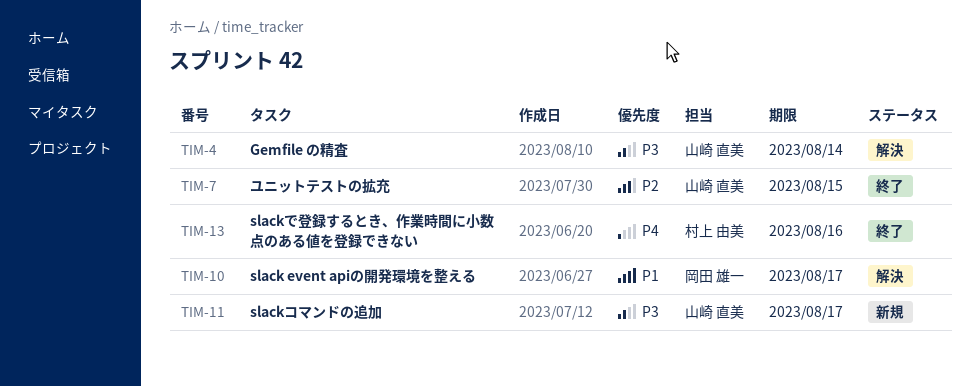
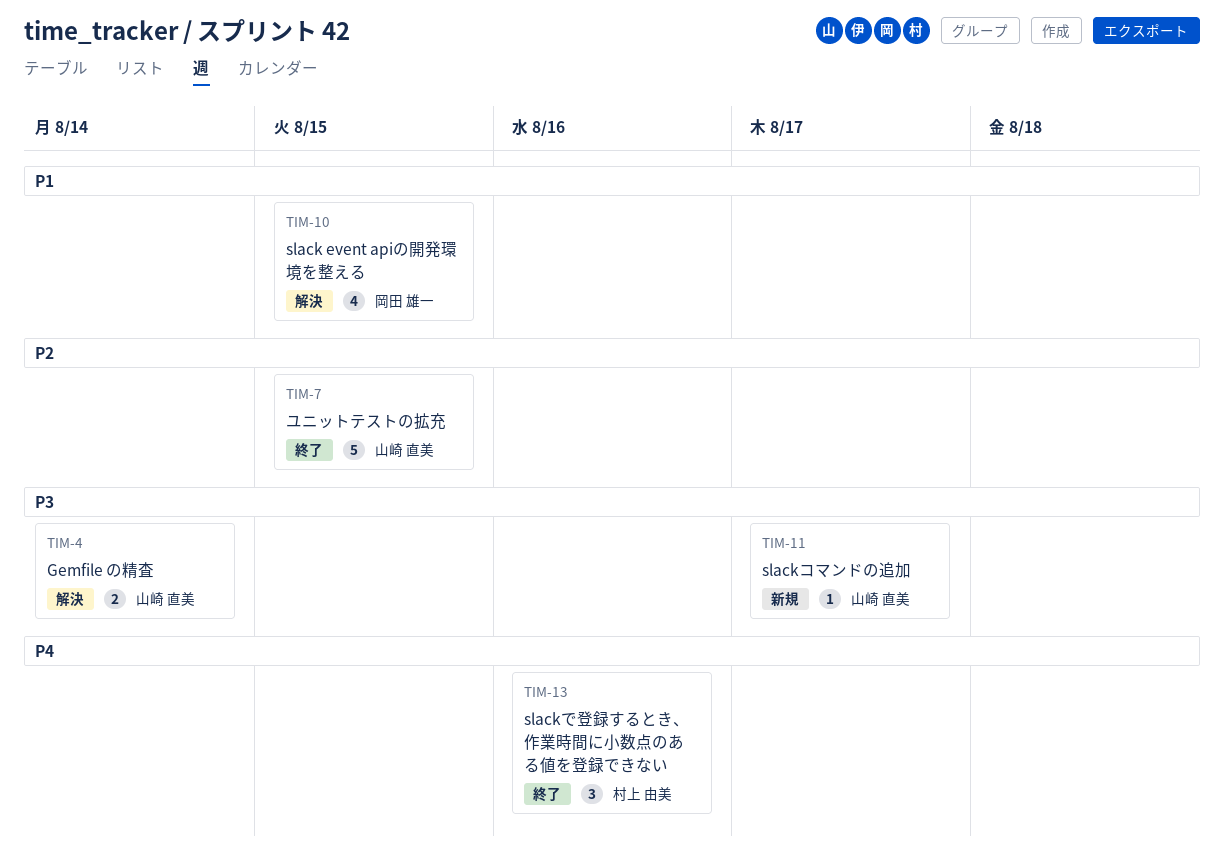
TIM-10, due: Aug 17 -> Aug 15

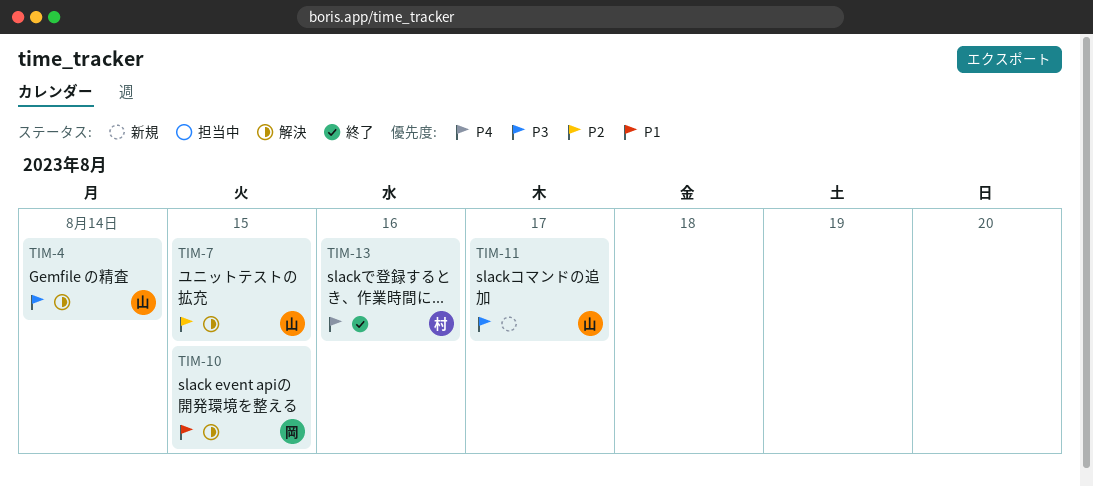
TIM-7, status: 終了 -> 解決

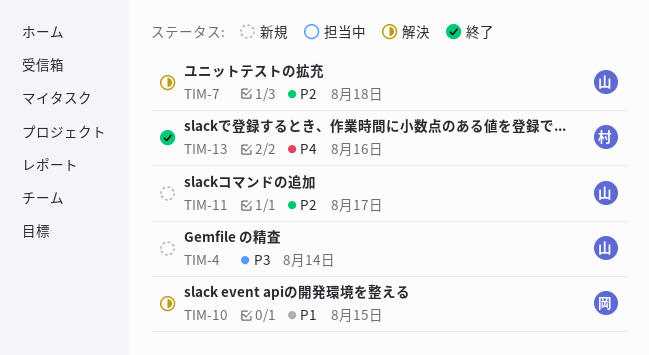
TIM-4, status: 解決 -> 新規
TIM-7, due: Aug 15 -> Aug 18
TIM-11, priority: P3 -> P2

